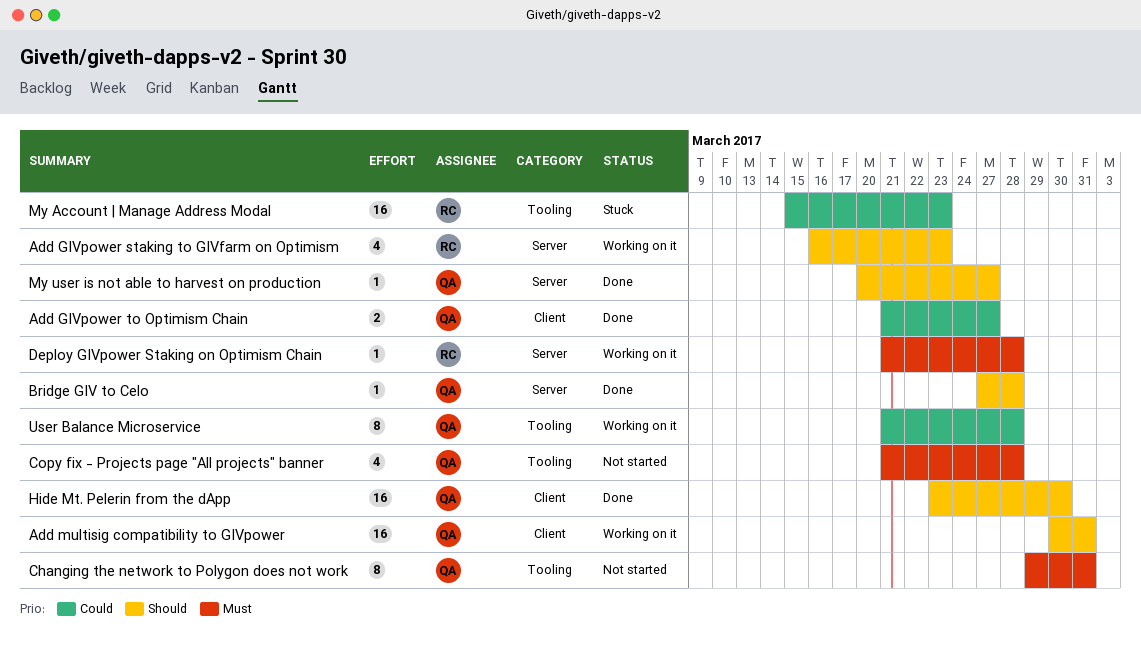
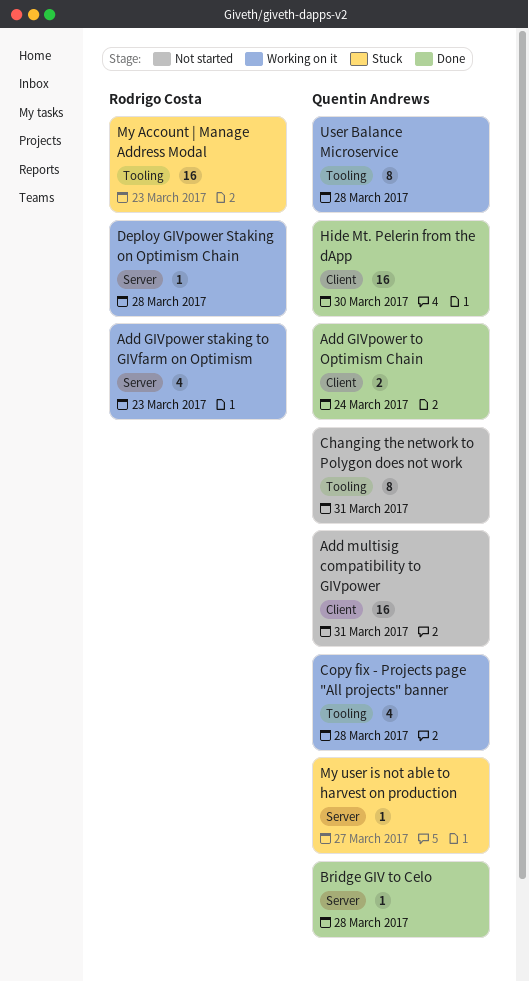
Add GIVpower to Optimism Chain, due: Mar 27 -> Mar 24
Add multisig compatibility to GIVpower, status: Working on it -> Not started
Copy fix - Projects page "All projects" banner, status: Not started -> Working on it
My user is not able to harvest on production, status: Done -> Stuck

